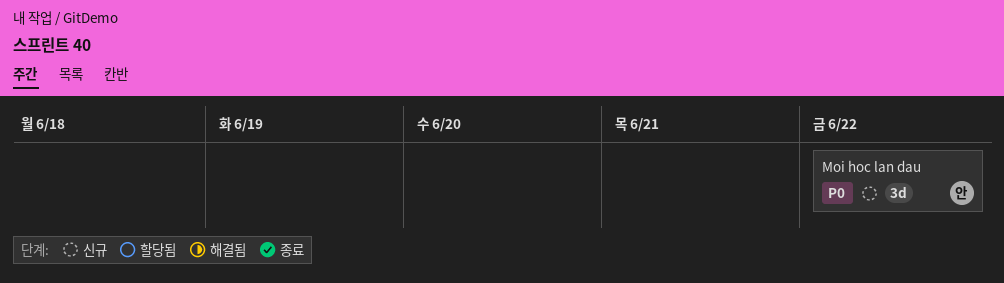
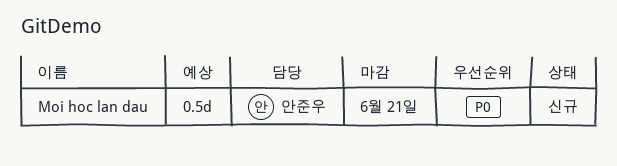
Moi hoc lan dau, estimate: 3d -> 0.5d
Moi hoc lan dau, due: Jun 22 -> Jun 21

